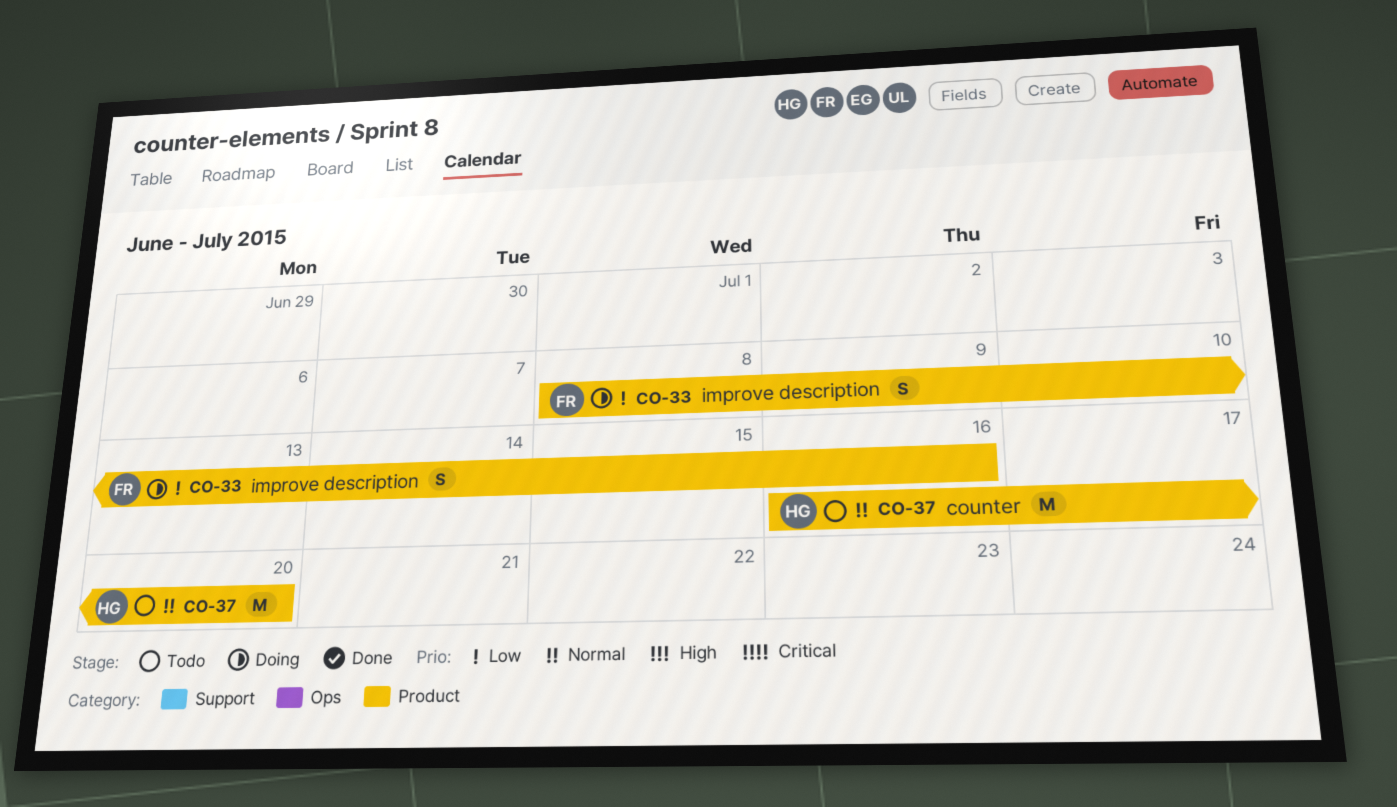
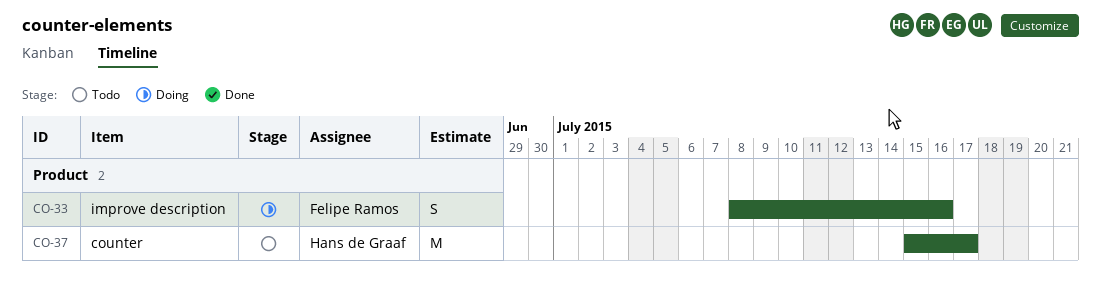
CO-37, start: Jul 16 -> Jul 15
CO-37, due: Jul 20 -> Jul 17

